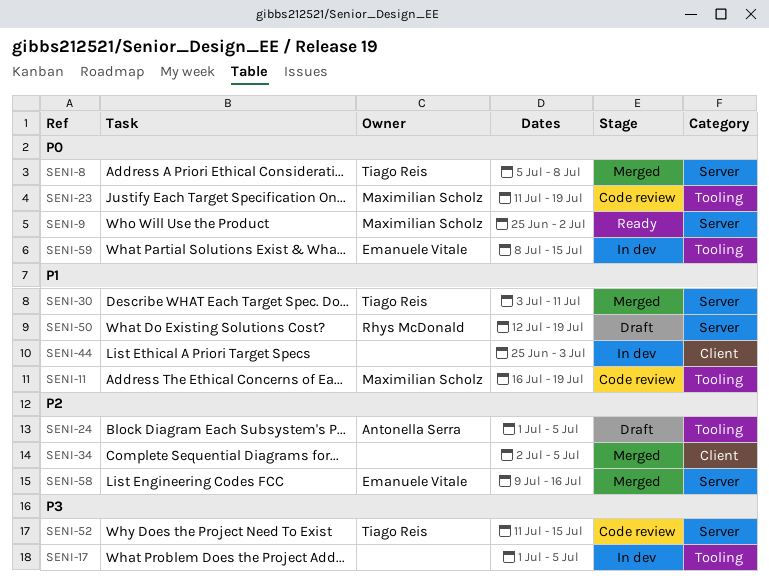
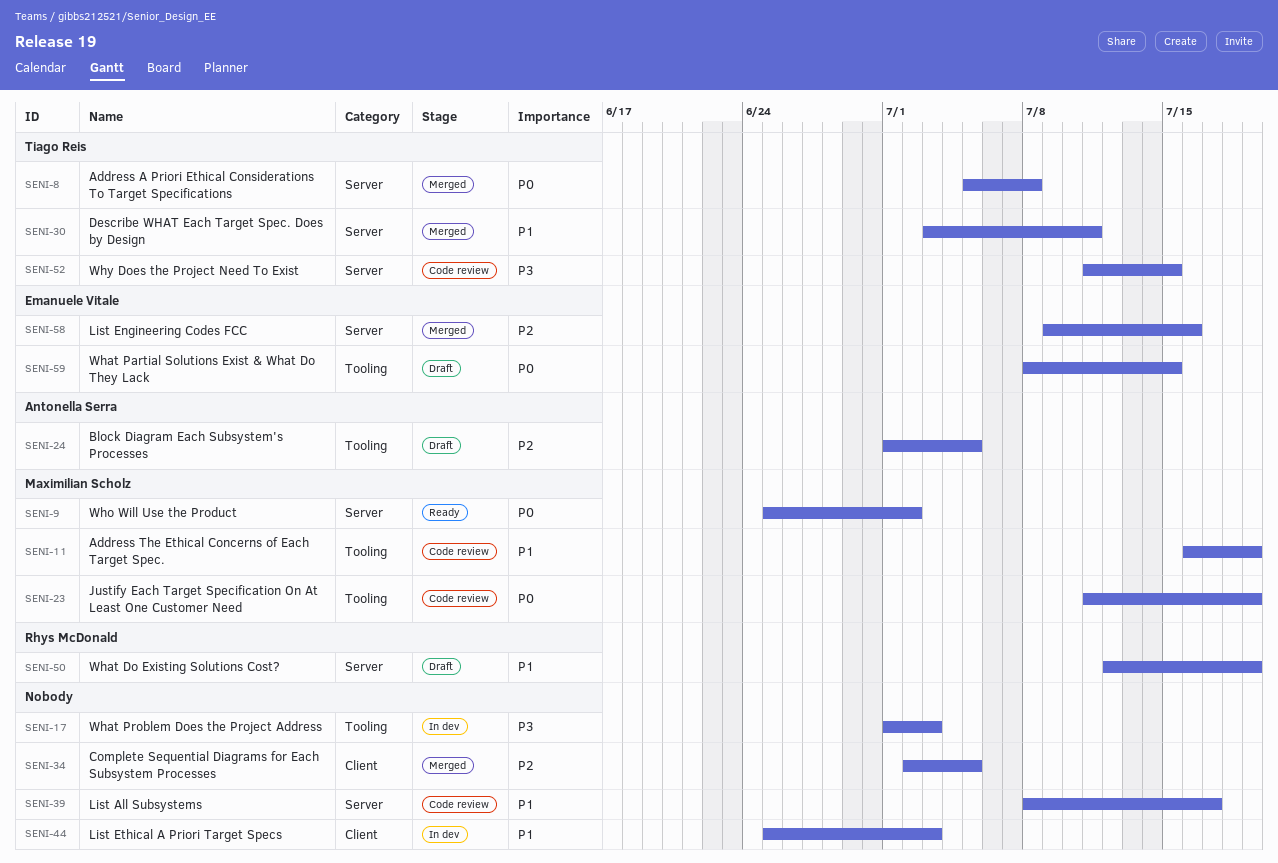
SENI-17, due: Jul 5 -> Jul 3
SENI-39: none -> present
SENI-59, status: In dev -> Draft

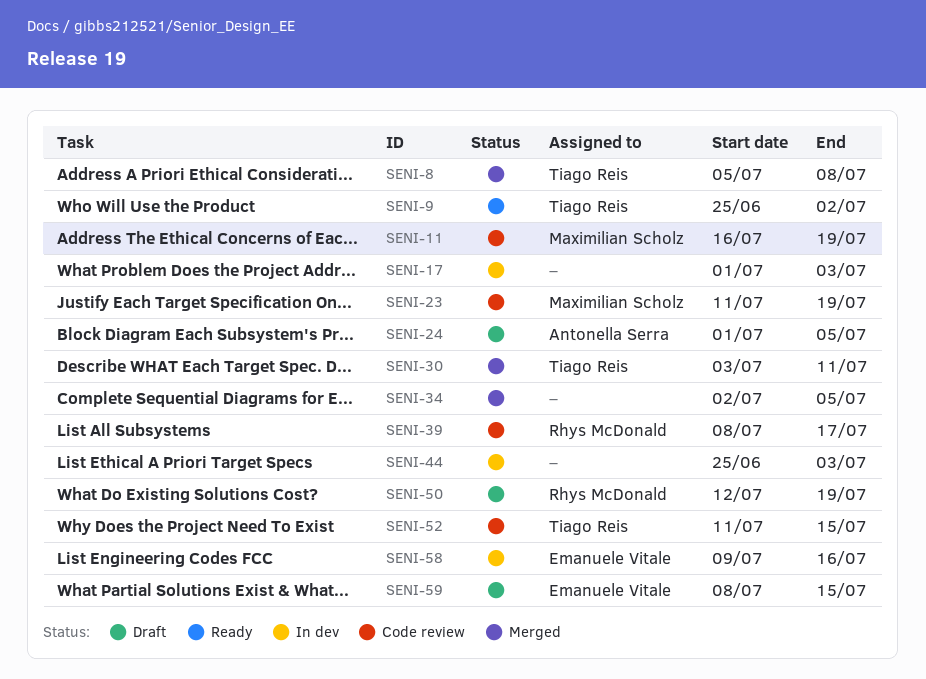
SENI-9, owner: Maximilian Scholz -> Tiago Reis
SENI-39, owner: none -> Rhys McDonald
SENI-58, status: Merged -> In dev

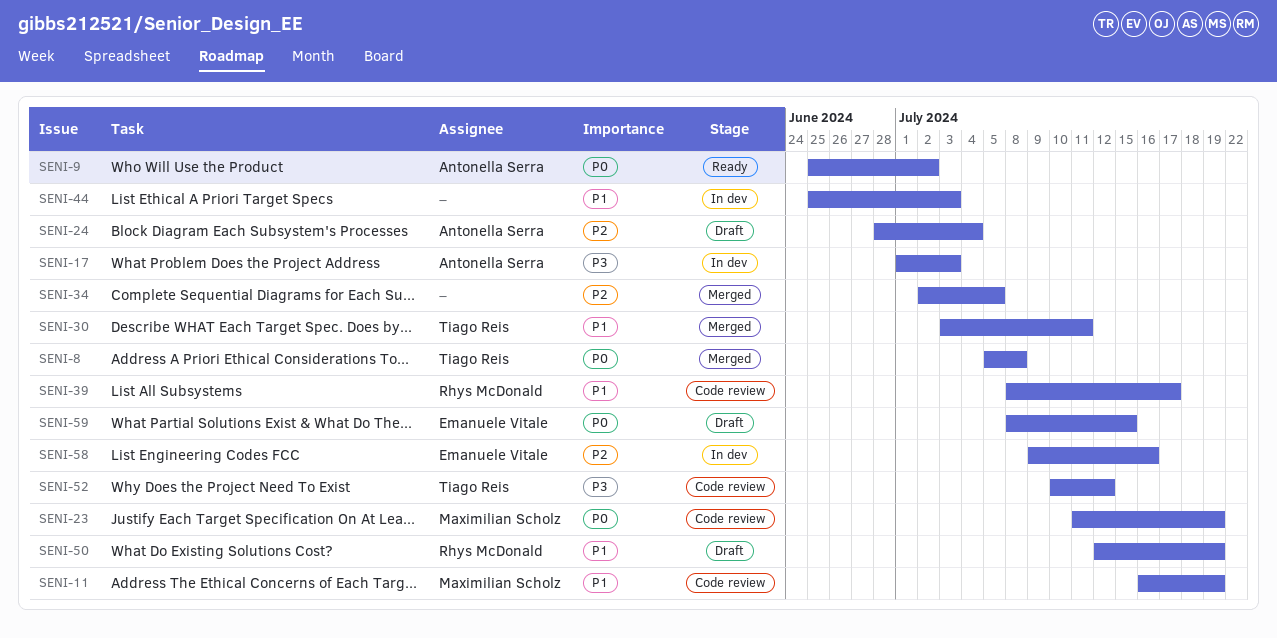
SENI-9, owner: Tiago Reis -> Antonella Serra
SENI-17, owner: none -> Antonella Serra
SENI-24, start: Jul 1 -> Jun 28
SENI-24, due: Jul 5 -> Jul 4
SENI-52, start: Jul 11 -> Jul 10
SENI-52, due: Jul 15 -> Jul 12

